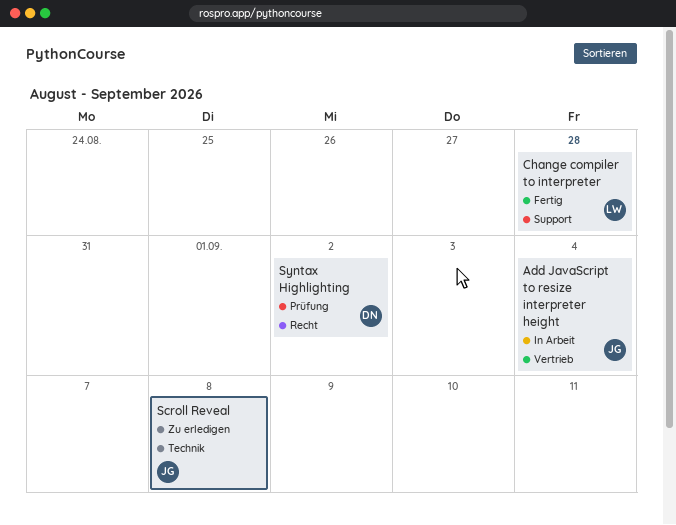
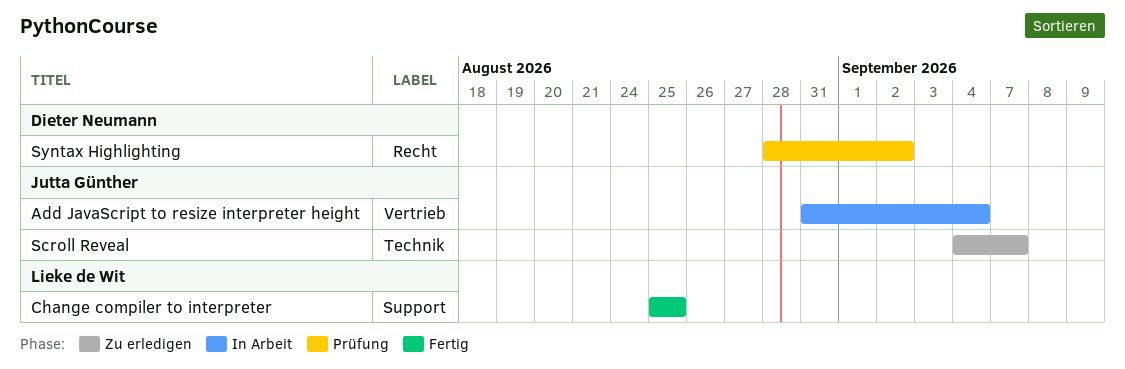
Change compiler to interpreter, due: Aug 28 -> Aug 25
Scroll Reveal, due: Sep 8 -> Sep 7

